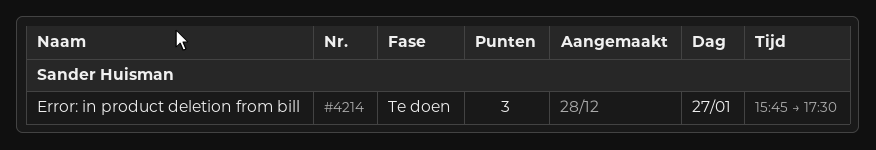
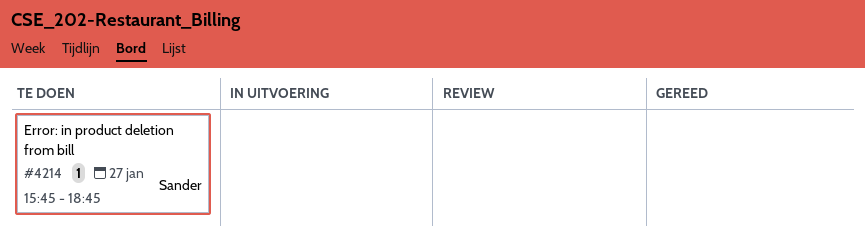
#4214, estimate: 3 -> 1
#4214, ends: 17:30 -> 18:45

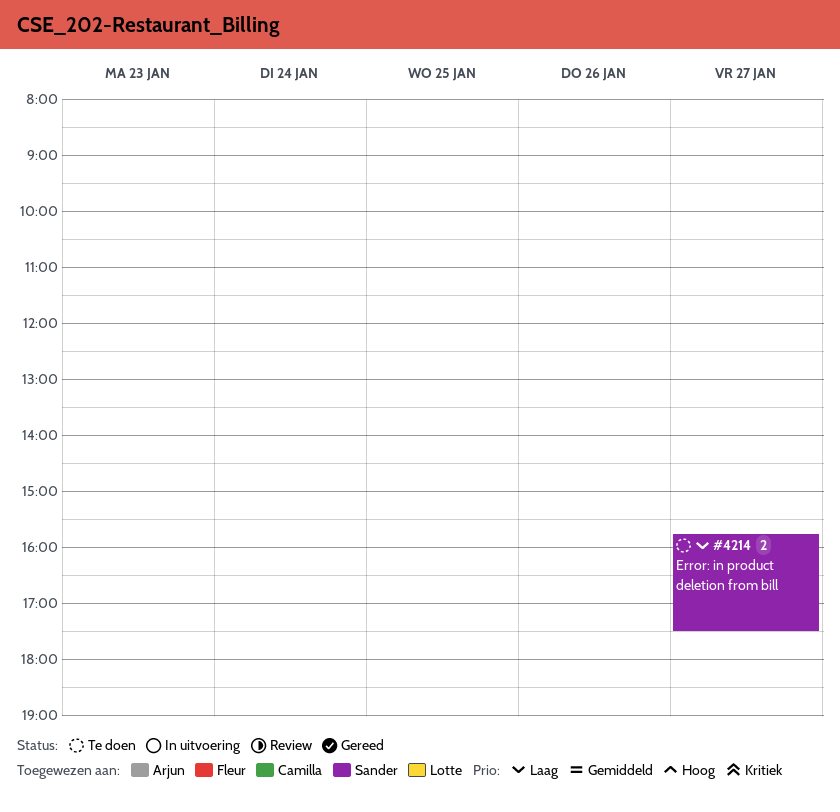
#4214, estimate: 1 -> 2
#4214, ends: 18:45 -> 17:30

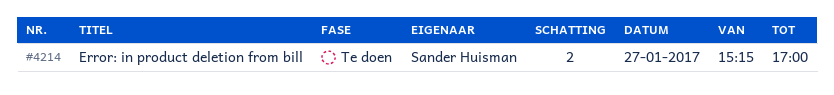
#4214, begins: 15:45 -> 15:15
#4214, ends: 17:30 -> 17:00

